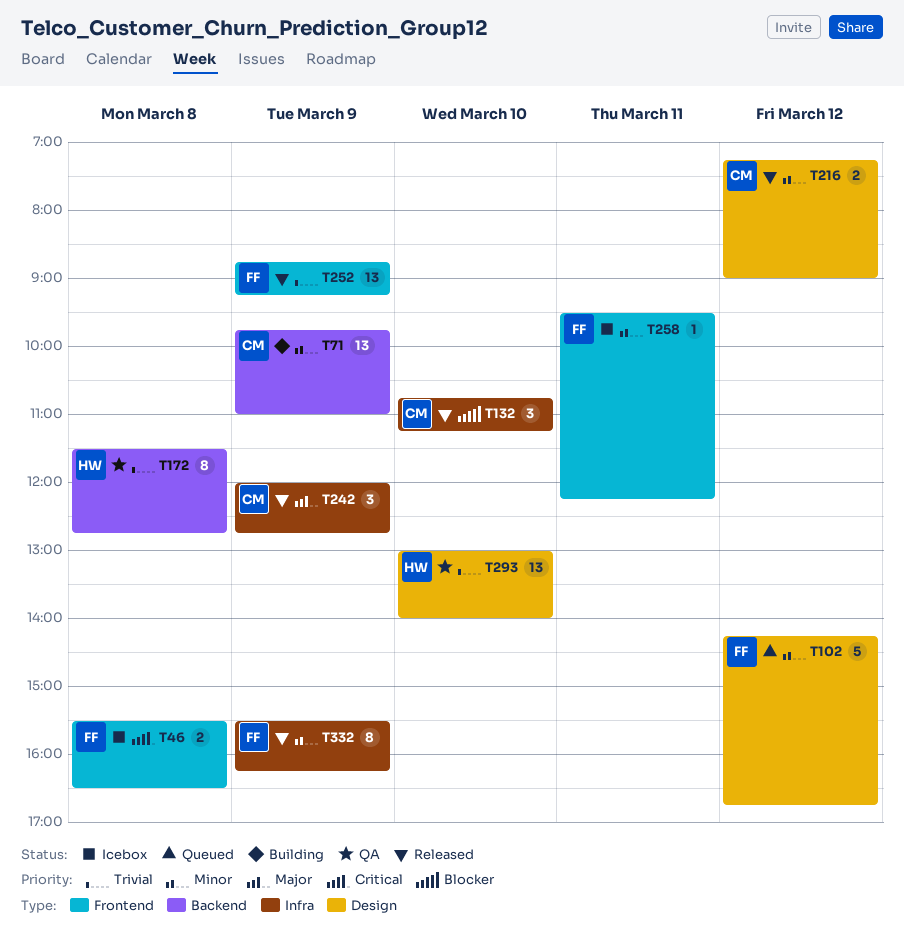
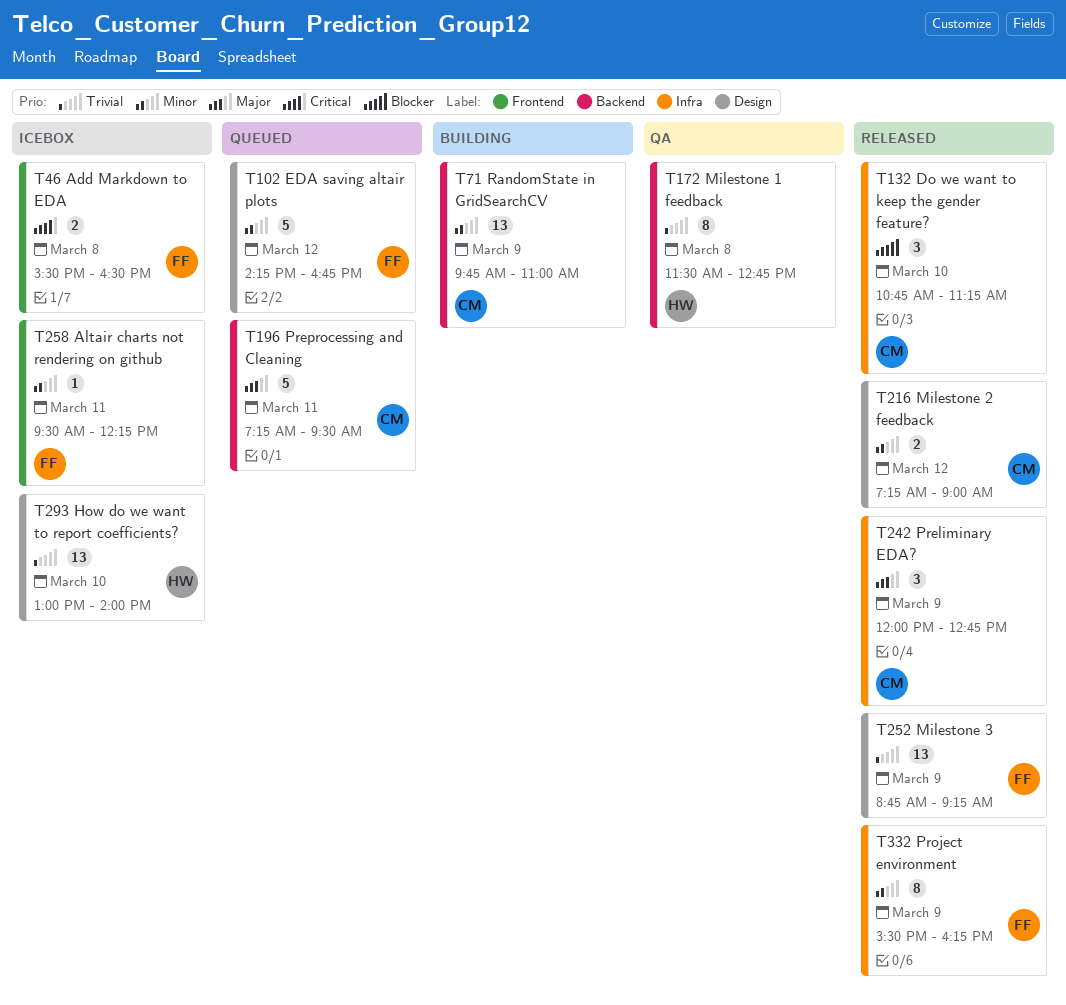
T196: none -> present
T252, label: Frontend -> Design
T293, status: QA -> Icebox

